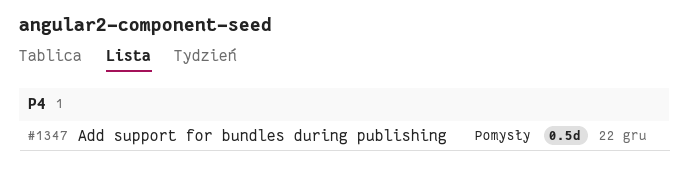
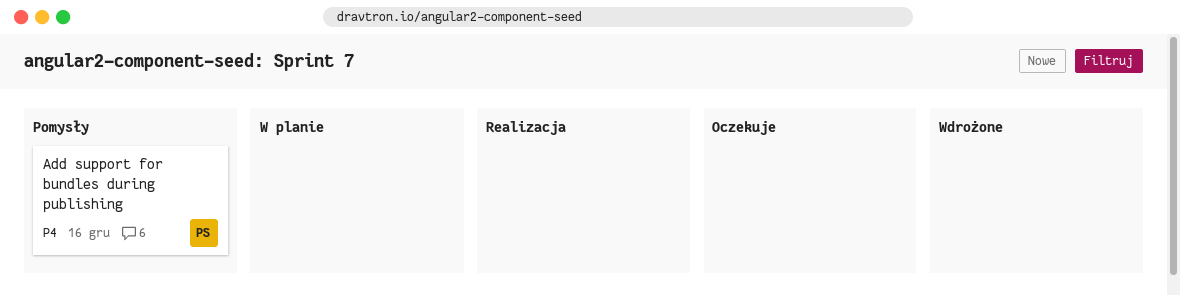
Add support for bundles during publishing, due: Dec 22 -> Dec 16

